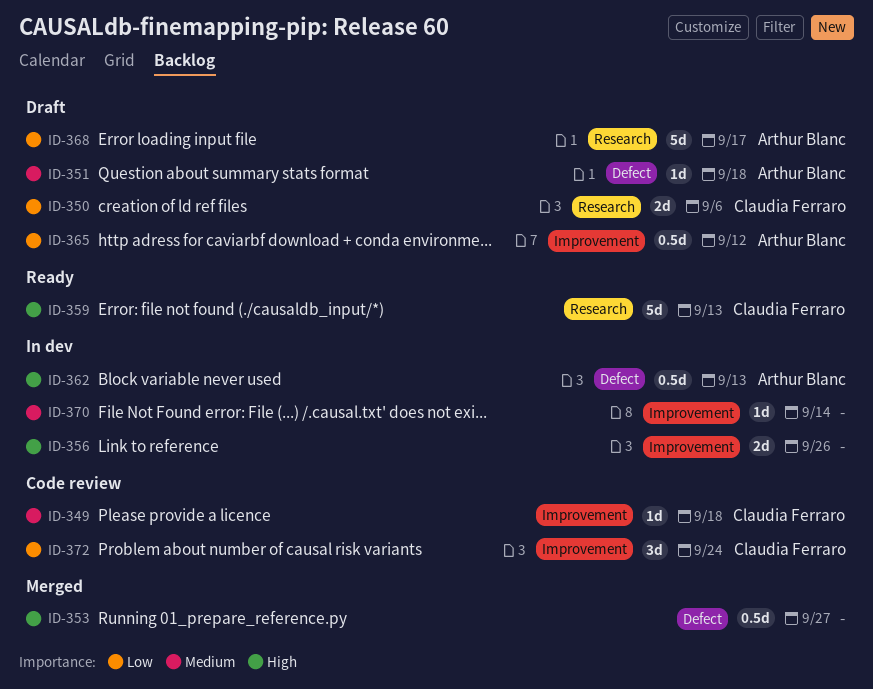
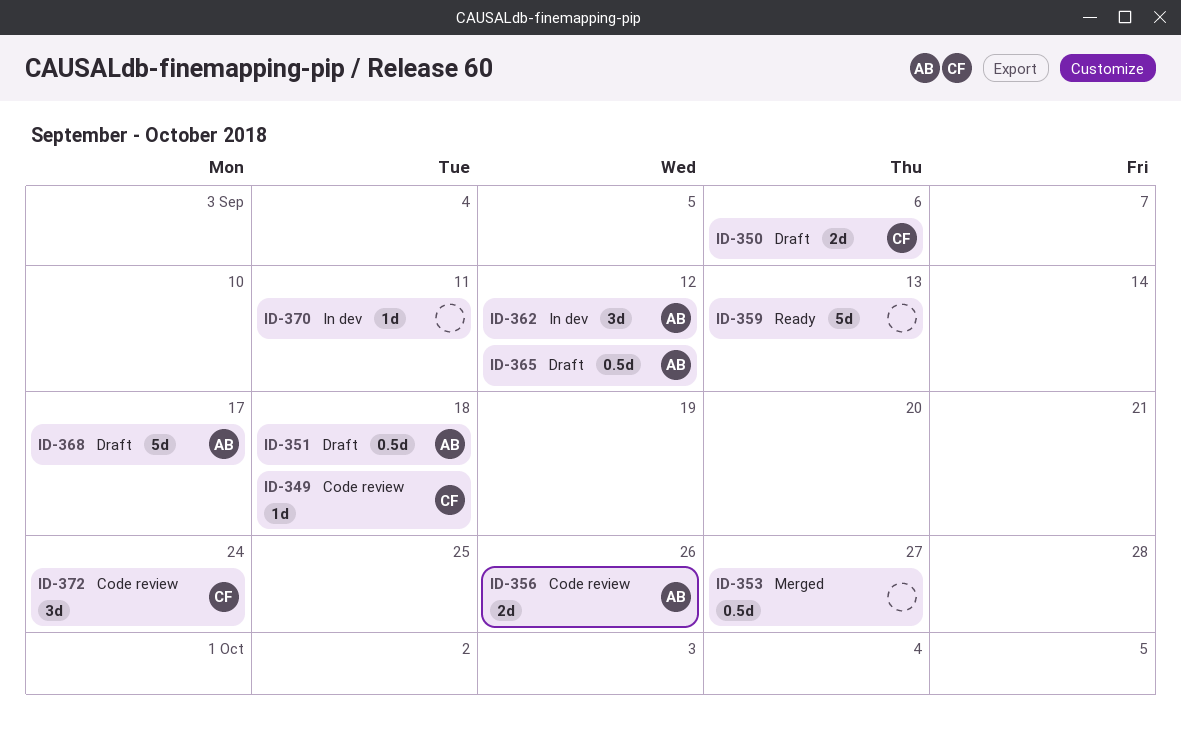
ID-351, estimate: 1d -> 0.5d
ID-356, status: In dev -> Code review
ID-356, owner: none -> Arthur Blanc
ID-359, owner: Claudia Ferraro -> none
ID-362, estimate: 0.5d -> 3d
ID-362, due: Sep 13 -> Sep 12
ID-370, due: Sep 14 -> Sep 11

